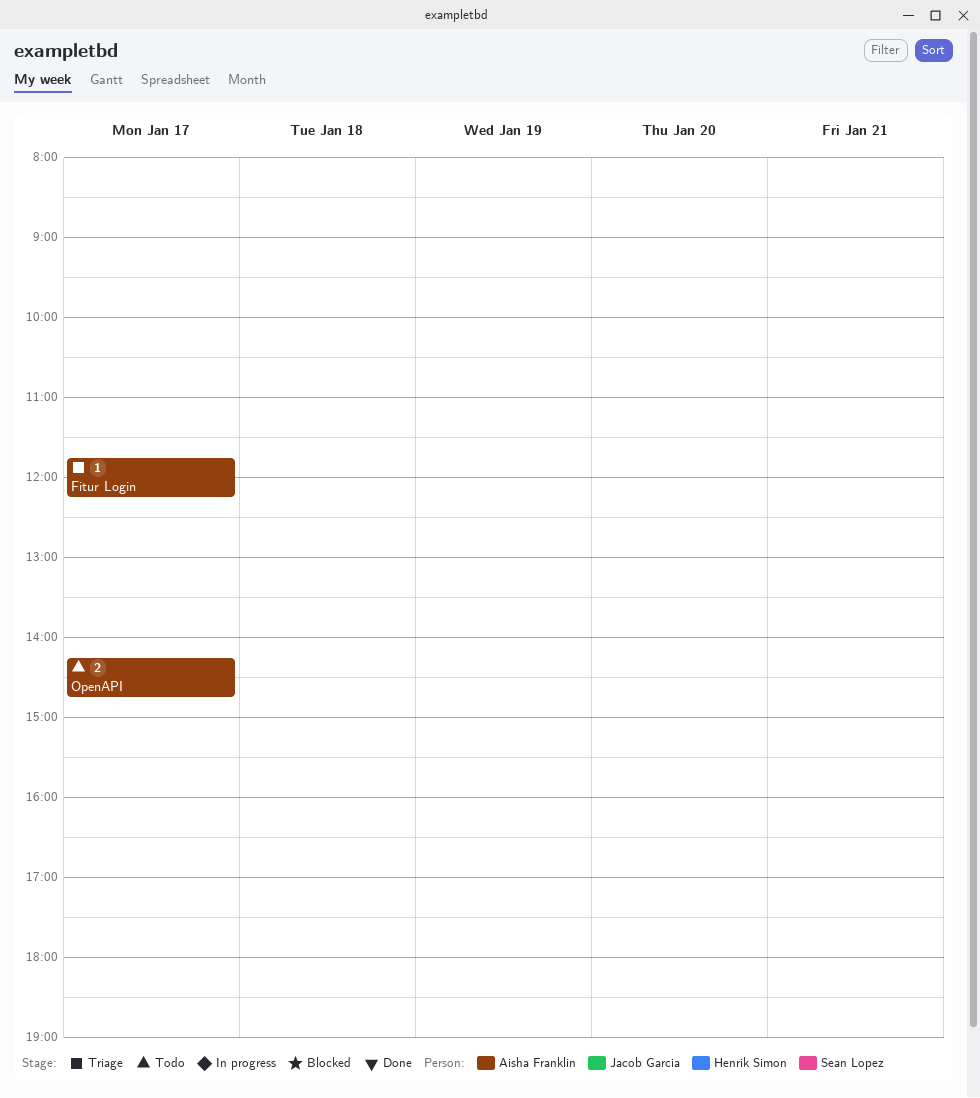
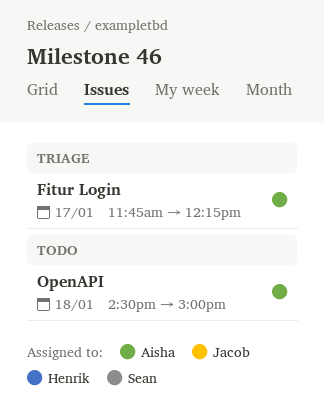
OpenAPI, day: Jan 17 -> Jan 18
OpenAPI, begins: 14:15 -> 14:30
OpenAPI, ends: 14:45 -> 15:00

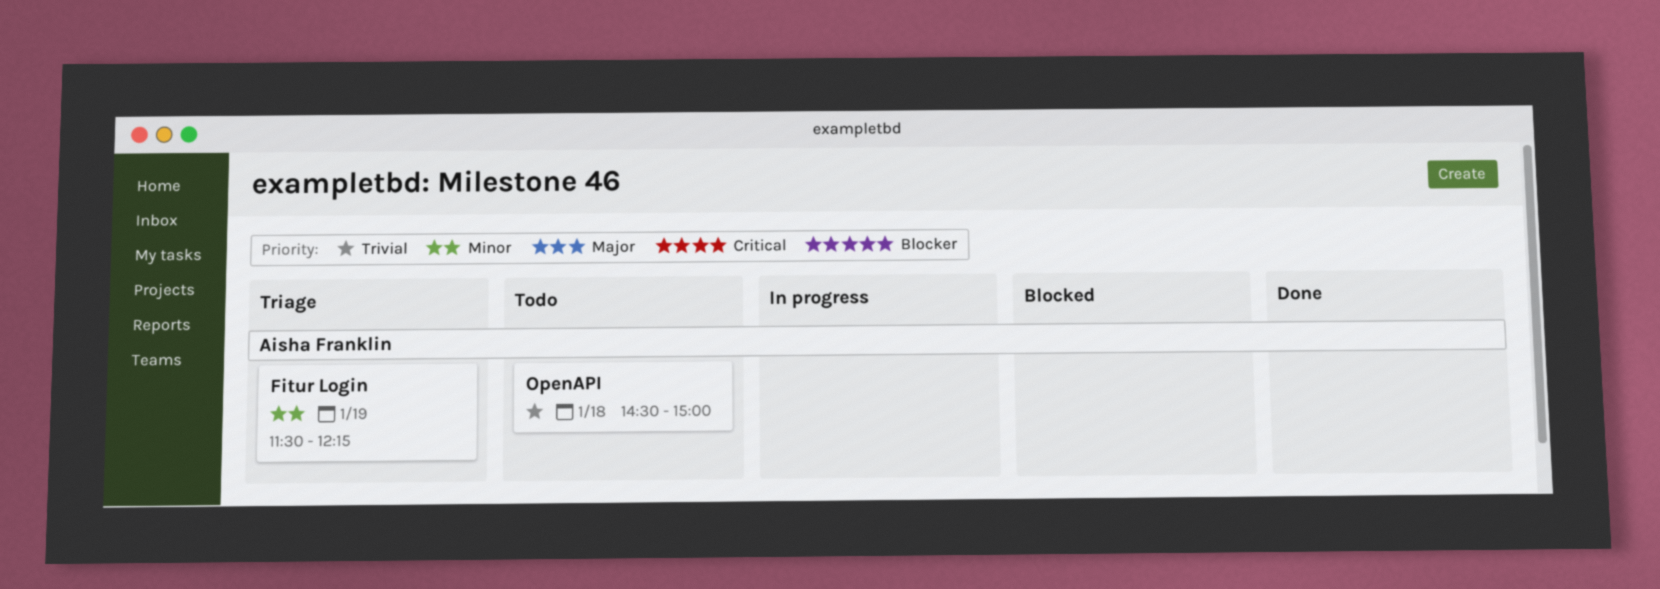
Fitur Login, day: Jan 17 -> Jan 19
Fitur Login, begins: 11:45 -> 11:30

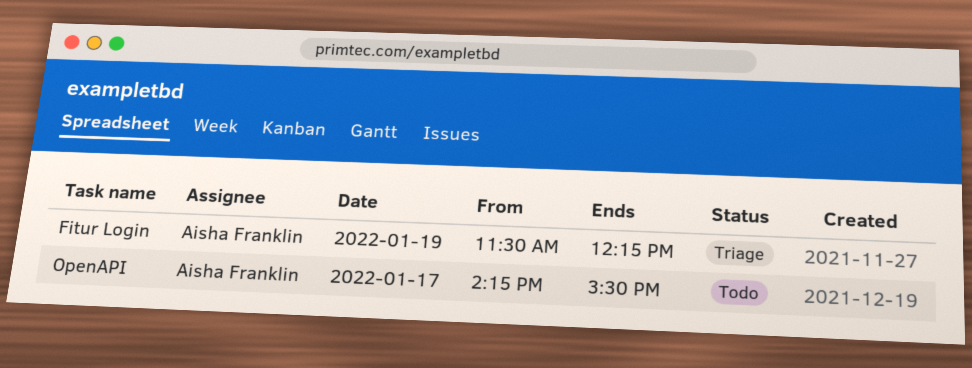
OpenAPI, day: Jan 18 -> Jan 17
OpenAPI, begins: 14:30 -> 14:15
OpenAPI, ends: 15:00 -> 15:30

